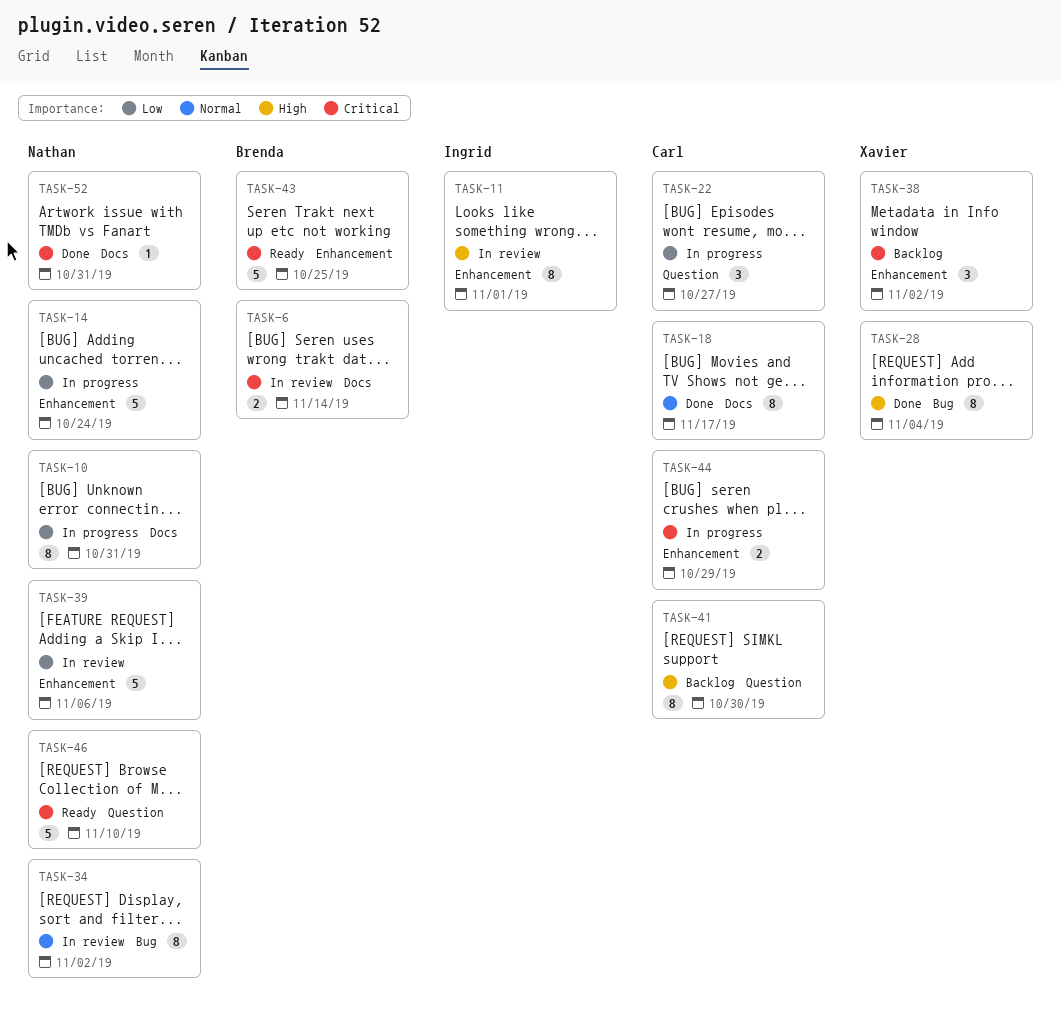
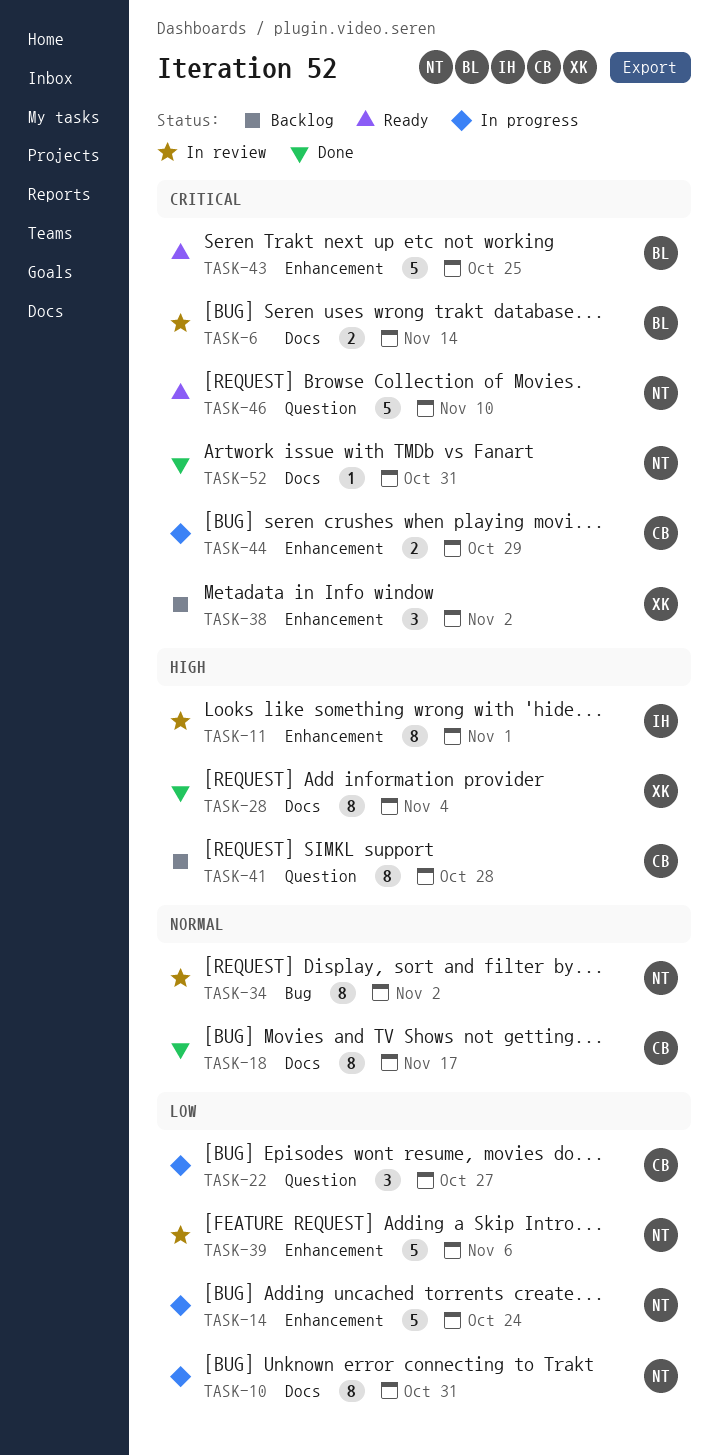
TASK-28, label: Bug -> Docs
TASK-41, due: Oct 30 -> Oct 28

